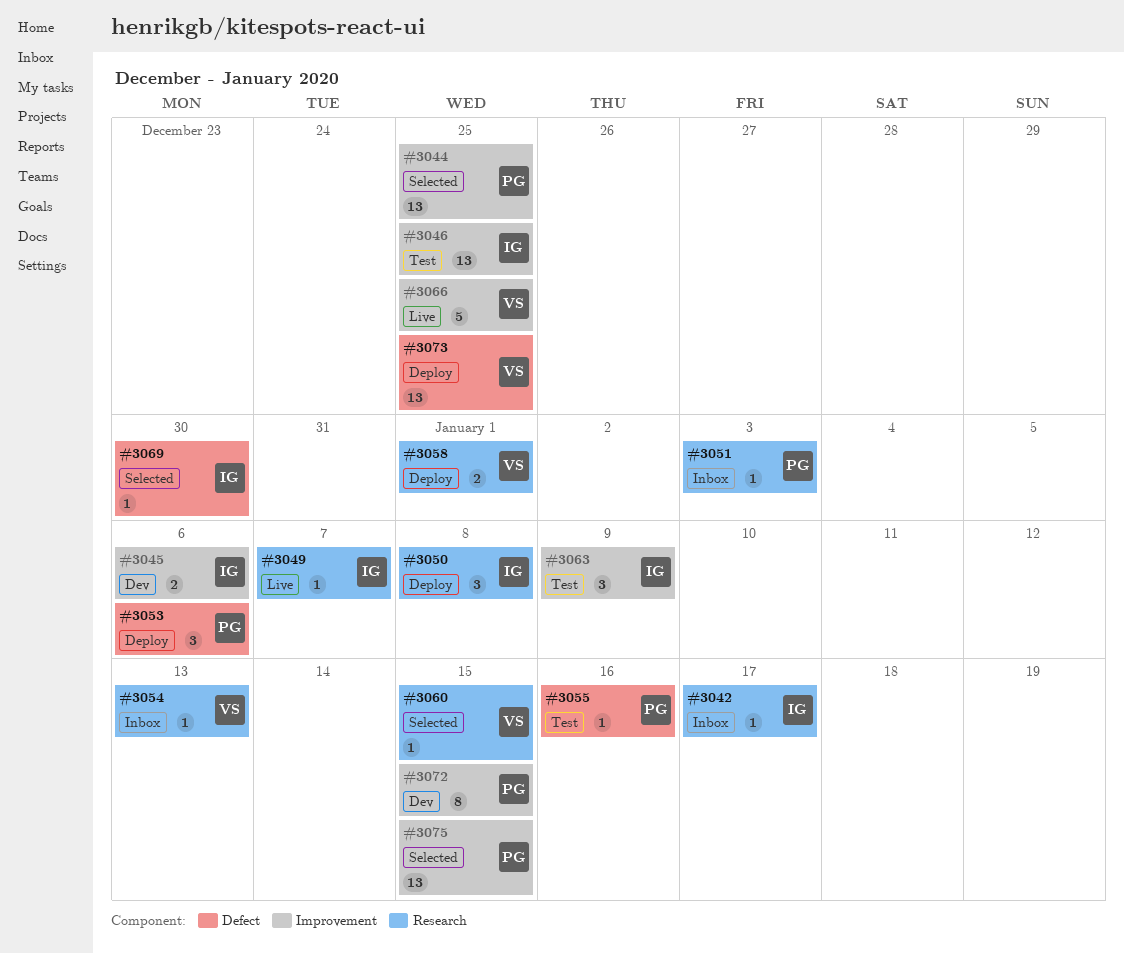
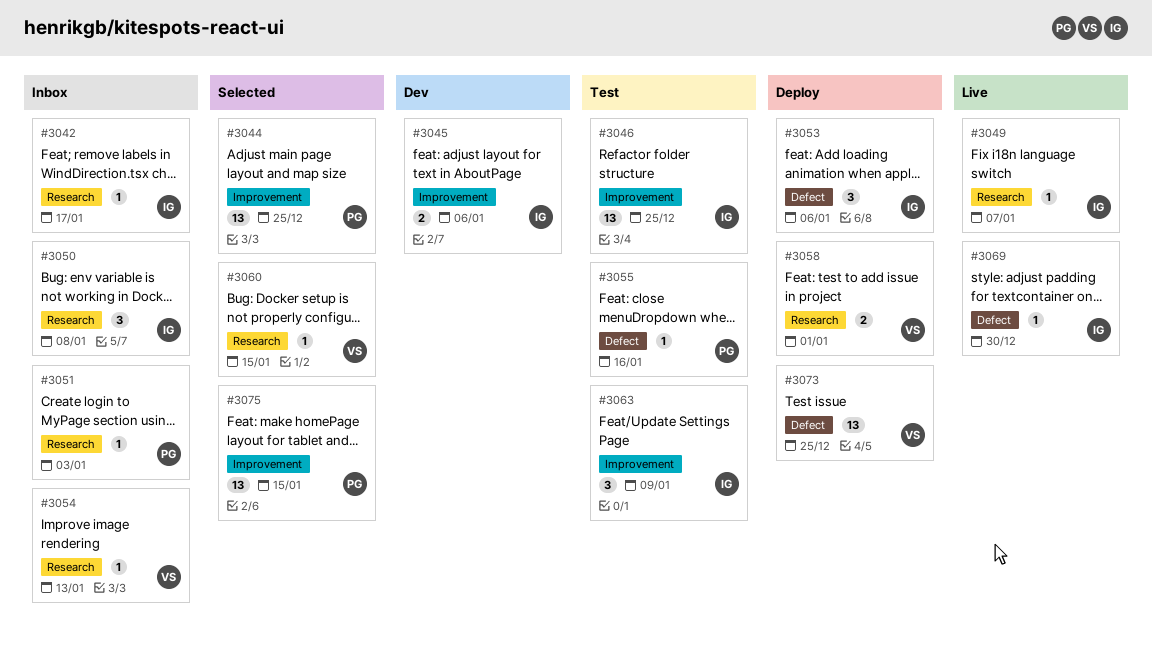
#3050, status: Deploy -> Inbox
#3053, owner: PG -> IG
#3066: present -> none
#3069, status: Selected -> Live
#3072: present -> none

